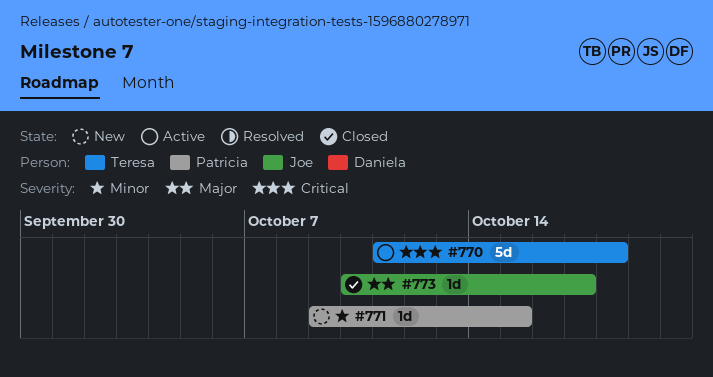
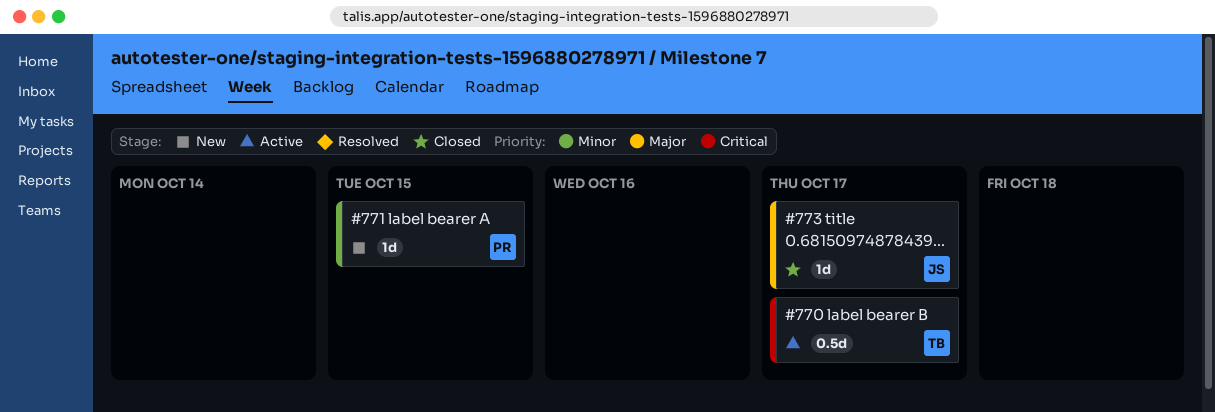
#770, estimate: 5d -> 0.5d
#770, due: Oct 18 -> Oct 17

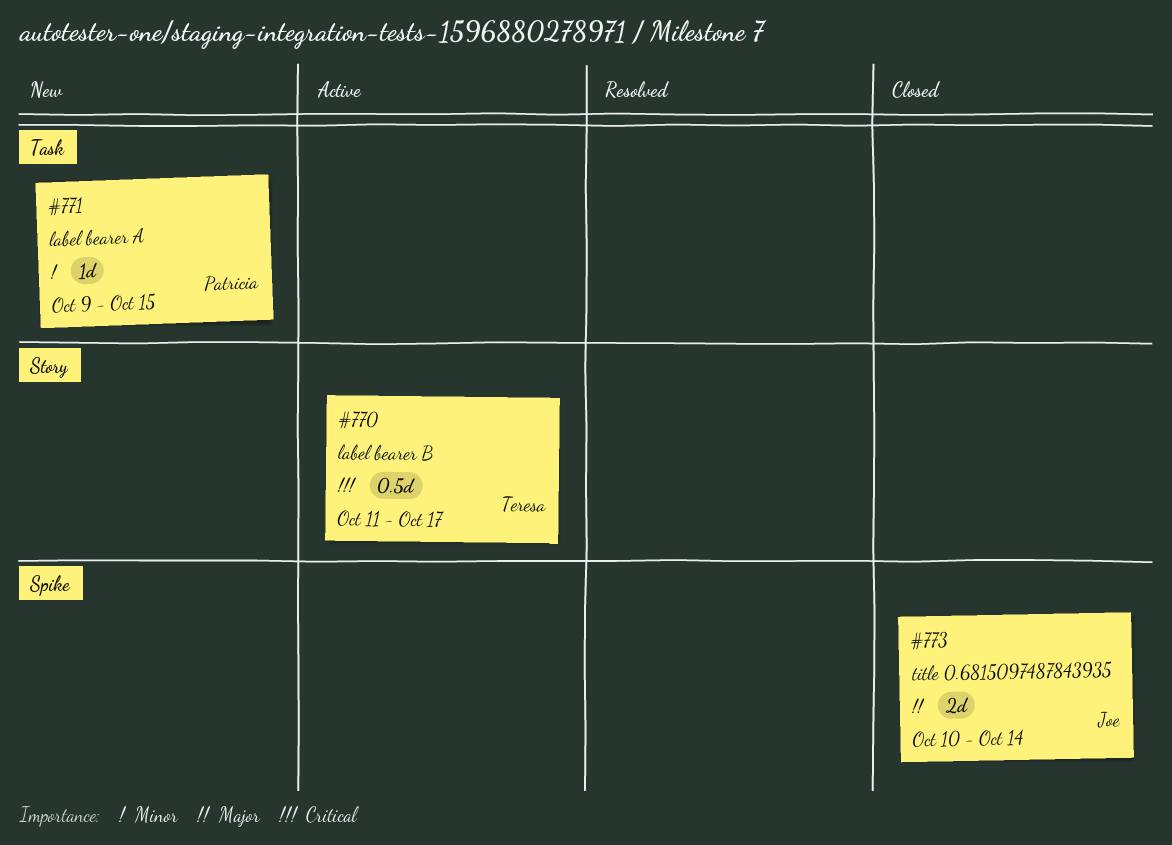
#773, estimate: 1d -> 2d
#773, due: Oct 17 -> Oct 14

